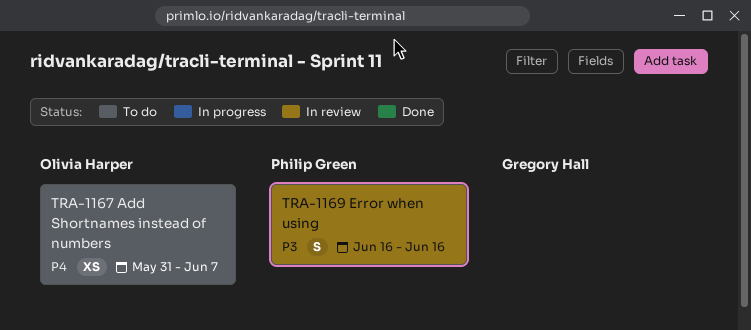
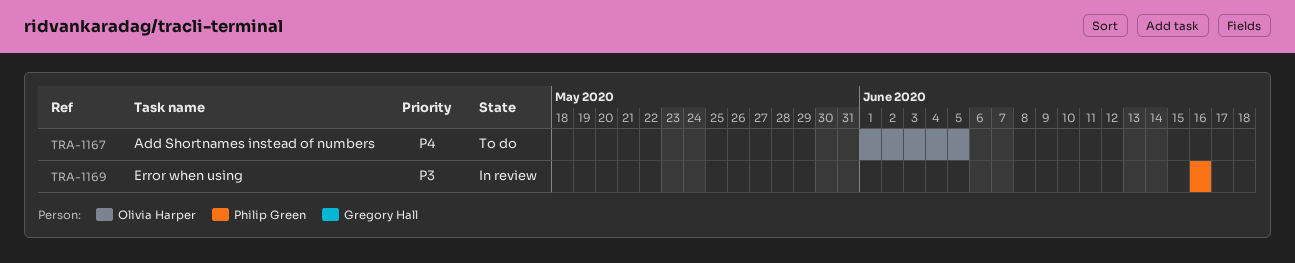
TRA-1167, start: May 31 -> Jun 1
TRA-1167, due: Jun 7 -> Jun 5

